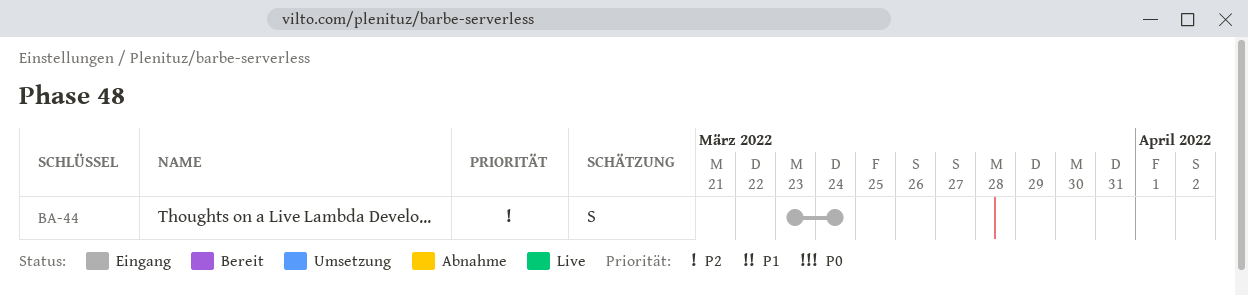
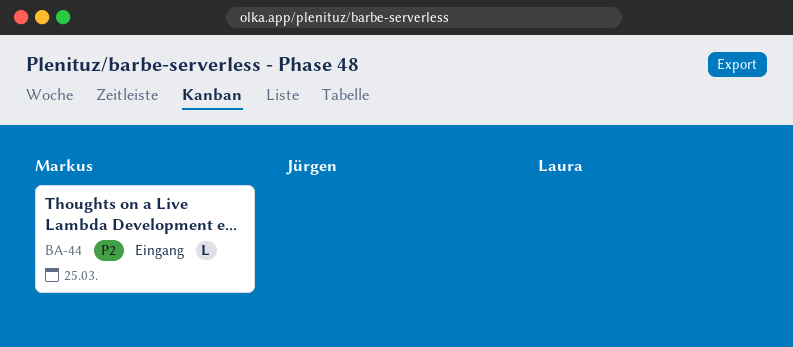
BA-44, estimate: S -> L
BA-44, due: Mar 24 -> Mar 25

